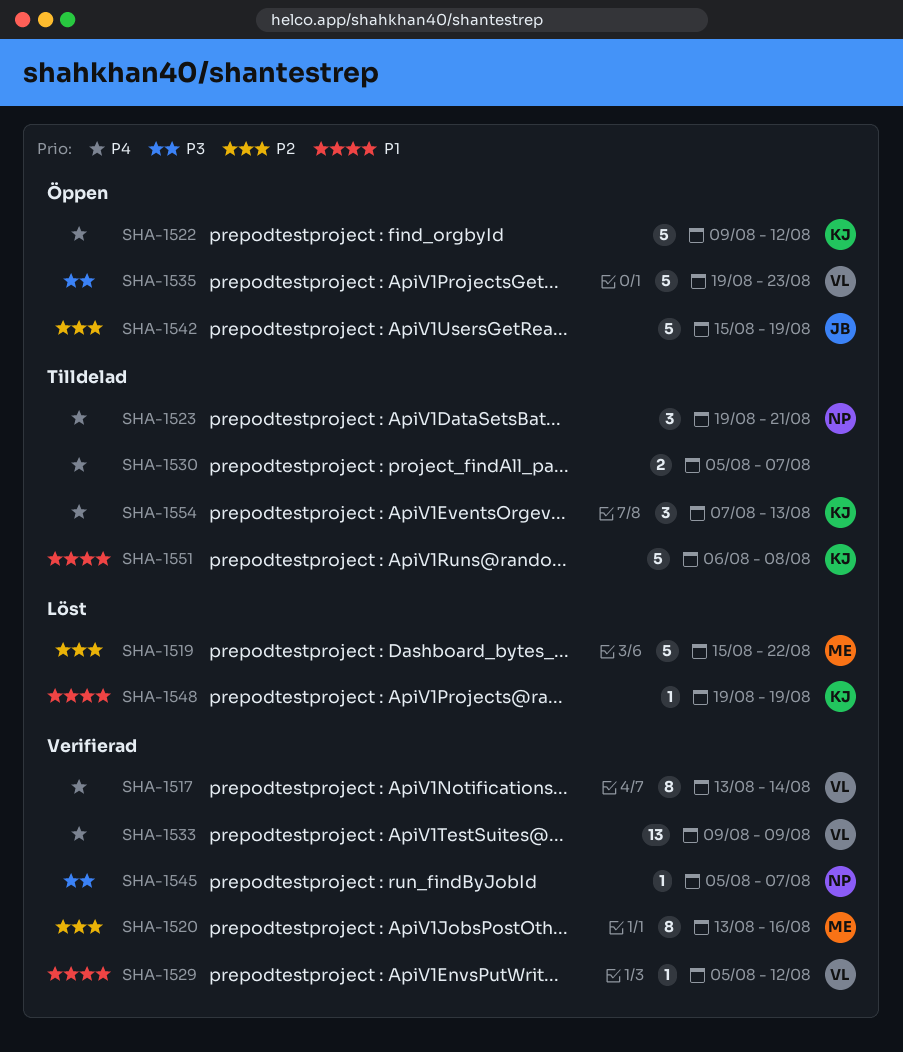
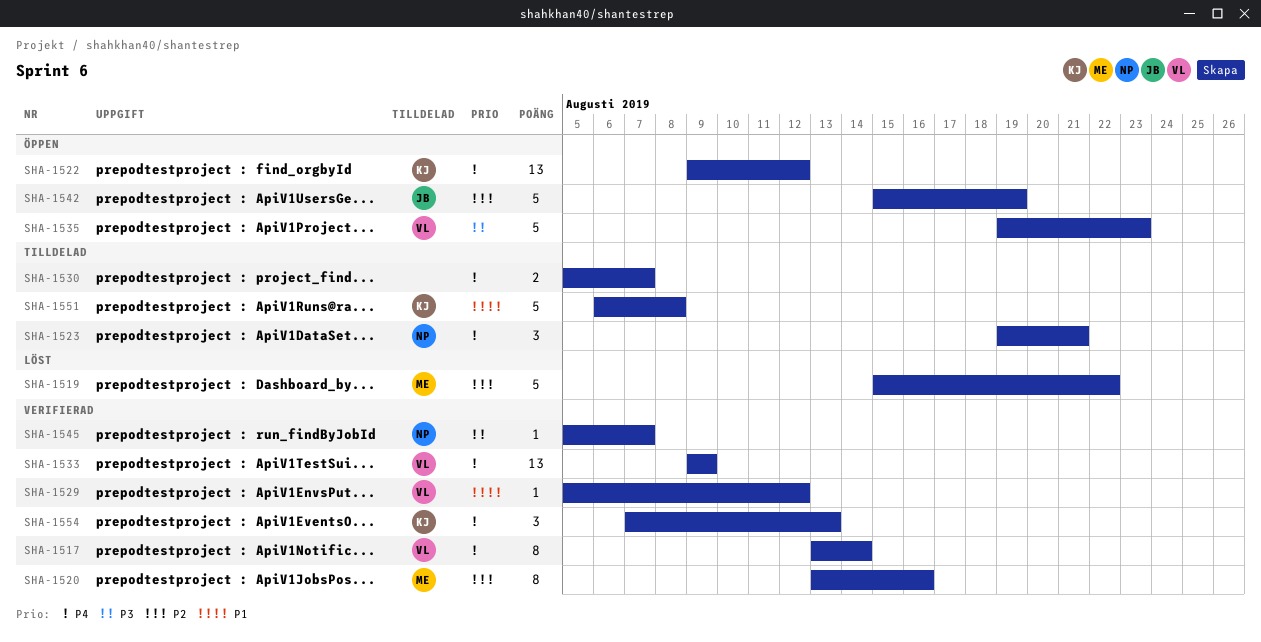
SHA-1522, estimate: 5 -> 13
SHA-1548: present -> none
SHA-1554, status: Tilldelad -> Verifierad

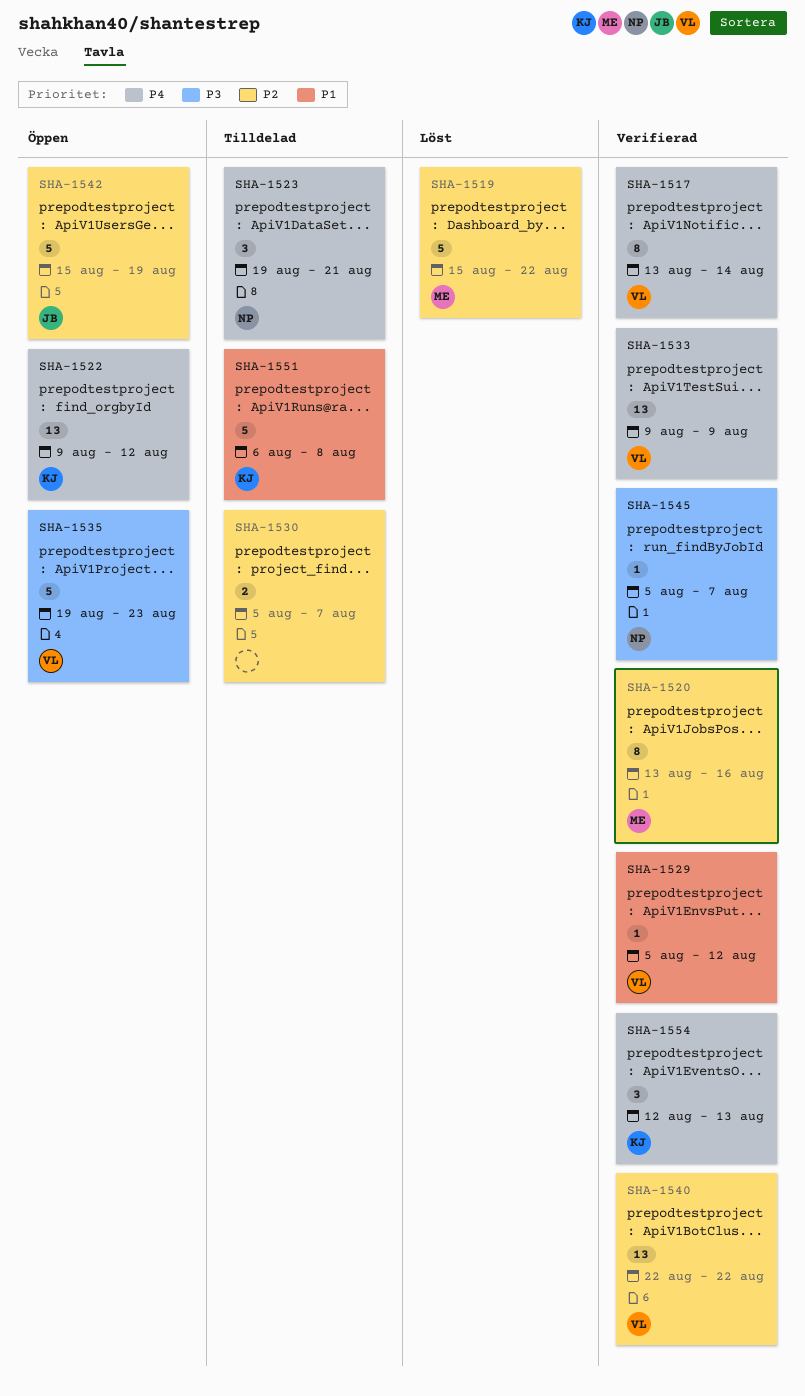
SHA-1530, priority: P4 -> P2
SHA-1540: none -> present
SHA-1554, start: Aug 7 -> Aug 12

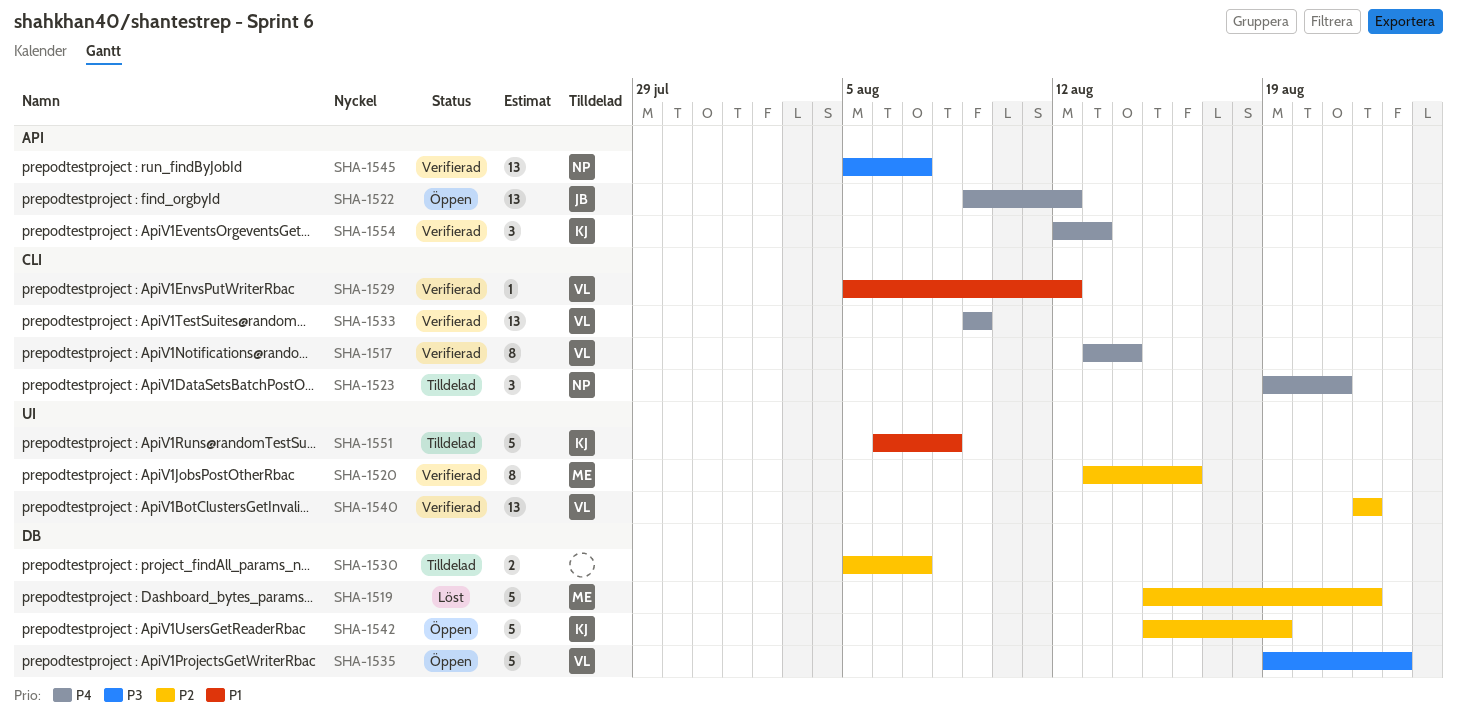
SHA-1522, owner: KJ -> JB
SHA-1542, owner: JB -> KJ
SHA-1545, estimate: 1 -> 13

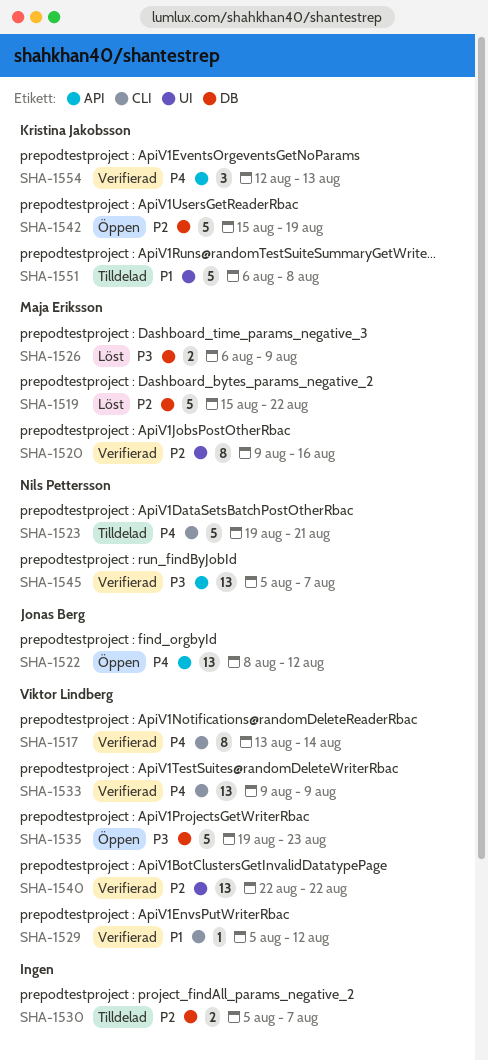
SHA-1520, start: Aug 13 -> Aug 9
SHA-1522, start: Aug 9 -> Aug 8
SHA-1523, estimate: 3 -> 5
SHA-1526: none -> present

